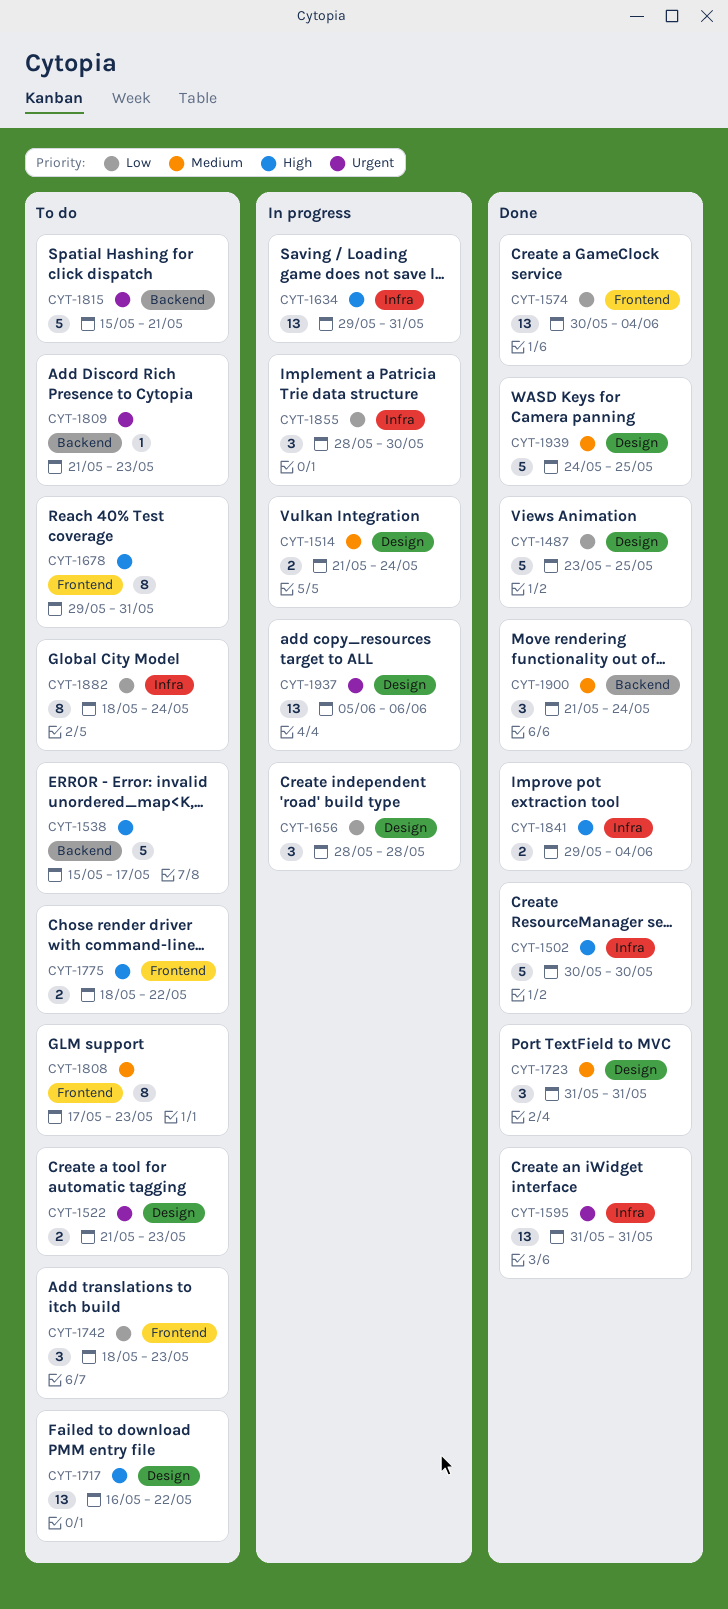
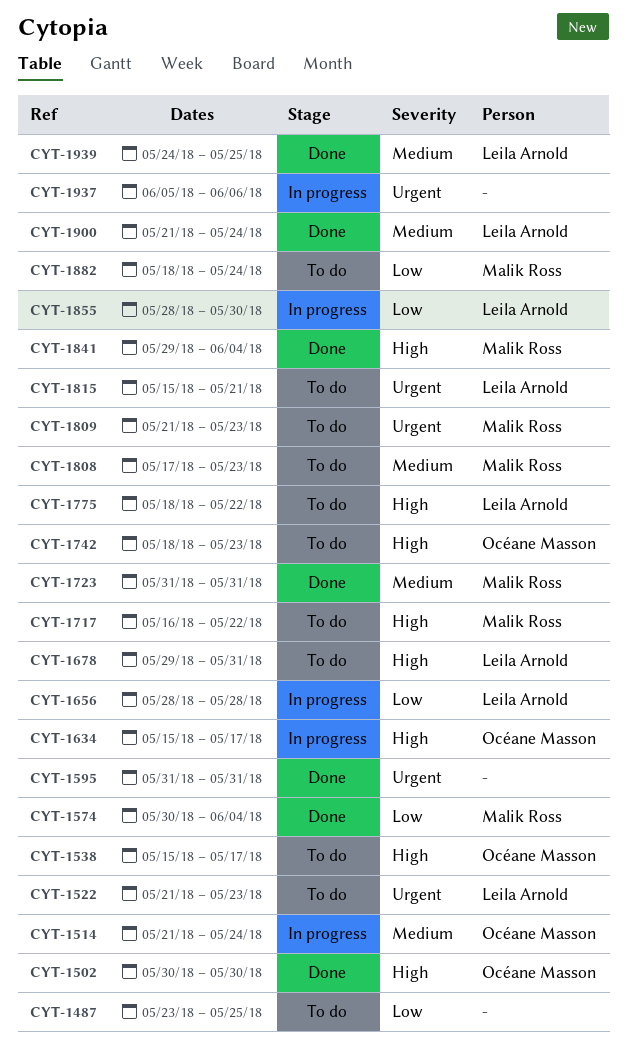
CYT-1487, status: Done -> To do
CYT-1634, start: May 29 -> May 15
CYT-1634, due: May 31 -> May 17
CYT-1742, priority: Low -> High

